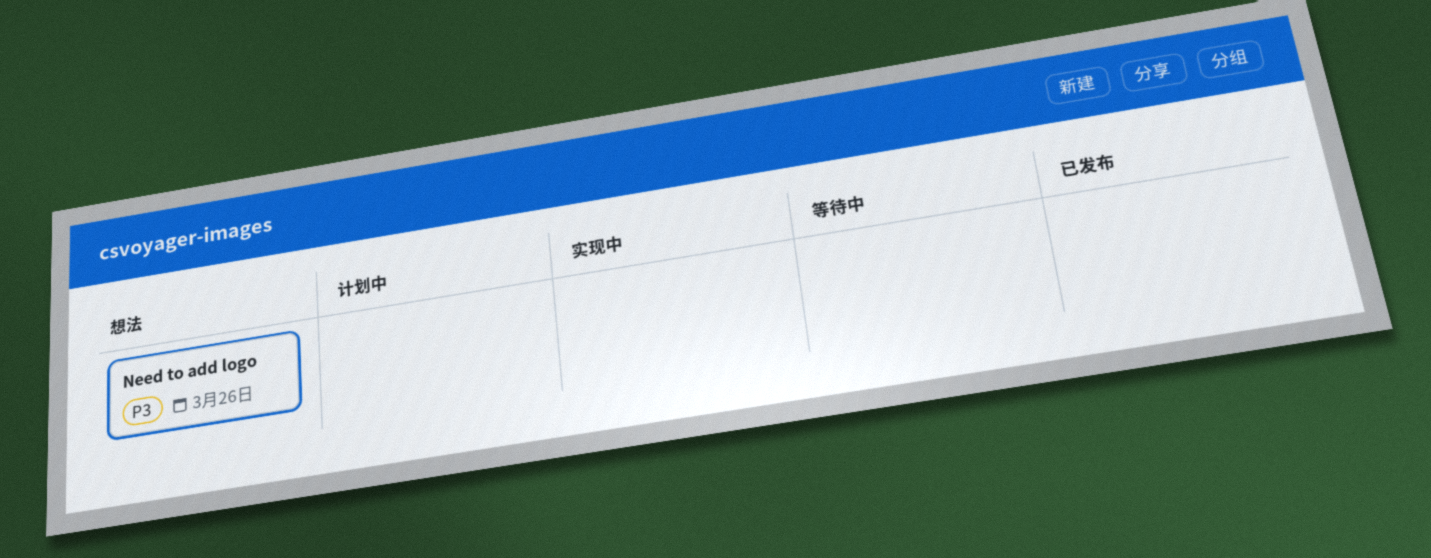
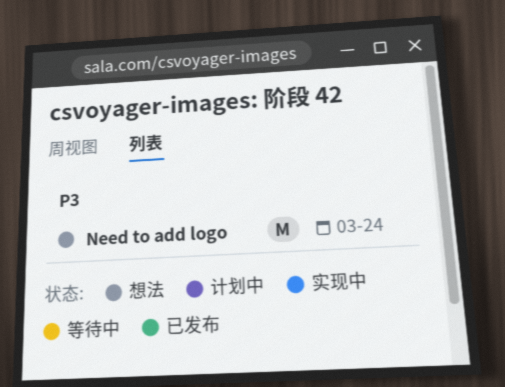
Need to add logo, due: Mar 26 -> Mar 24

